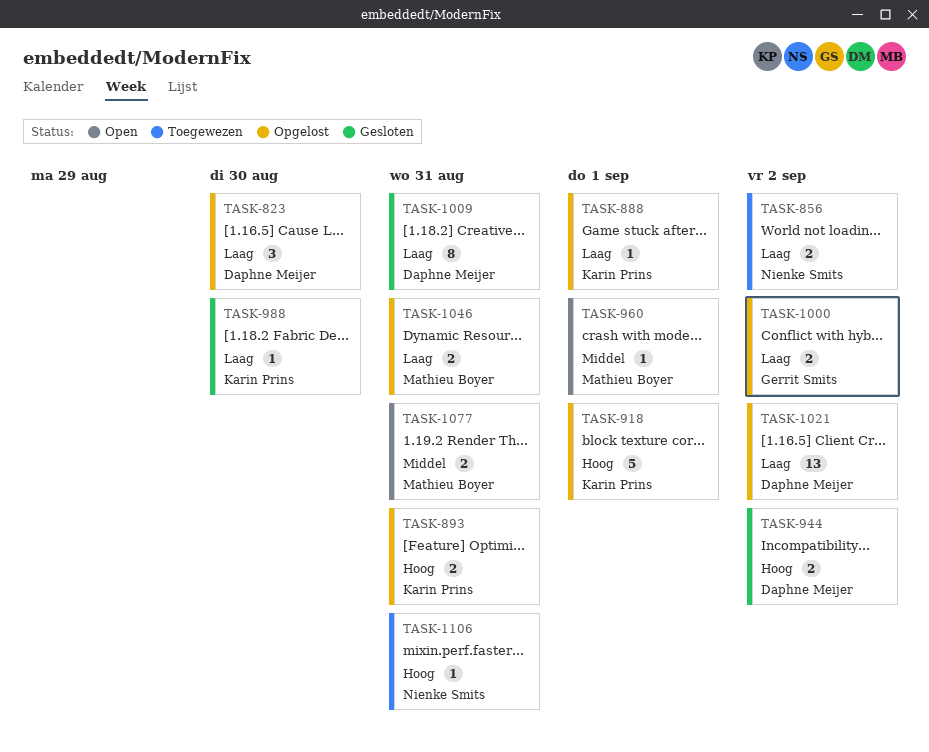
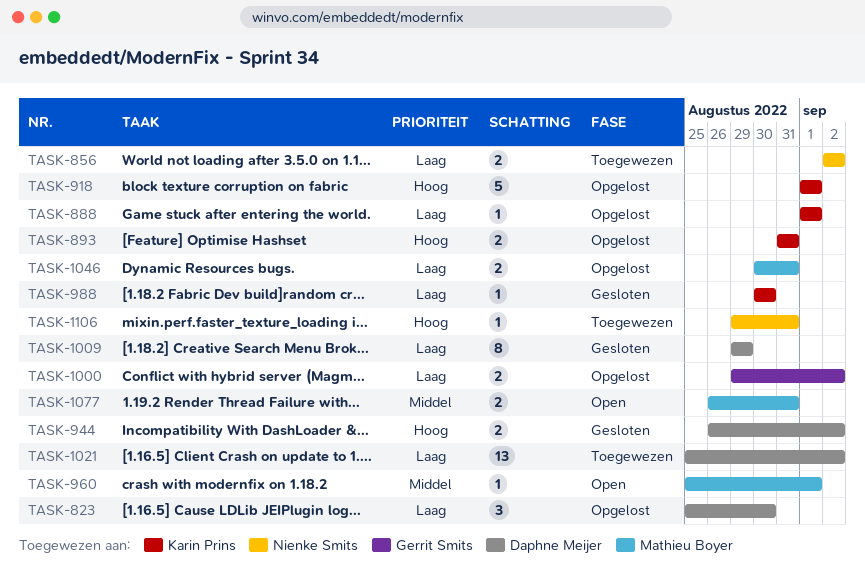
TASK-1009, due: Aug 31 -> Aug 29
TASK-1021, status: Opgelost -> Toegewezen

